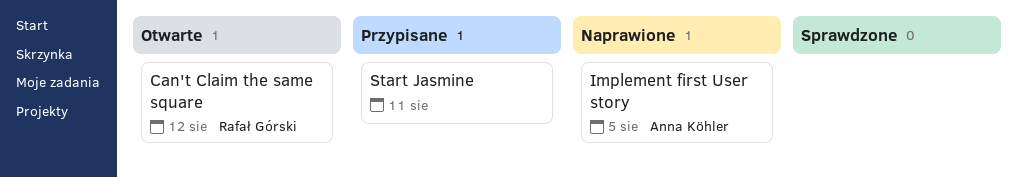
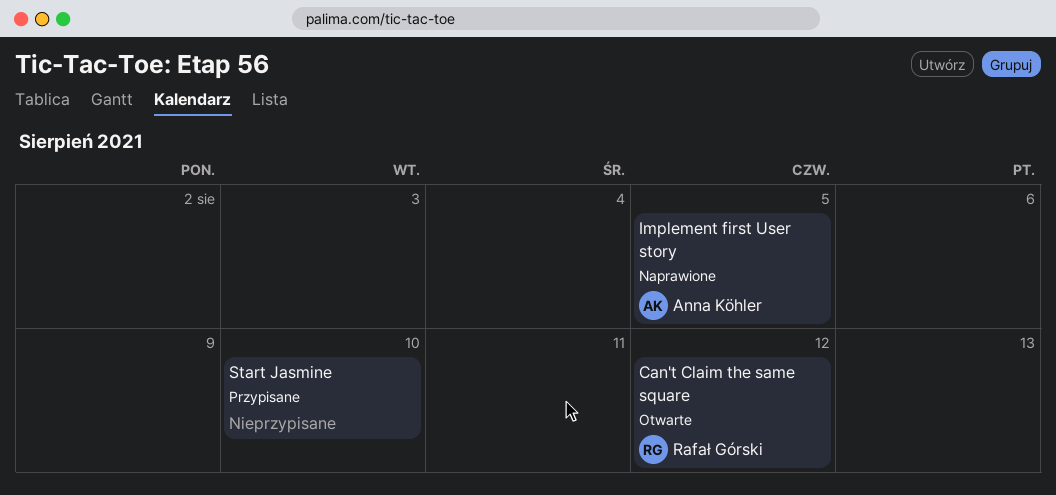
Start Jasmine, due: Aug 11 -> Aug 10

